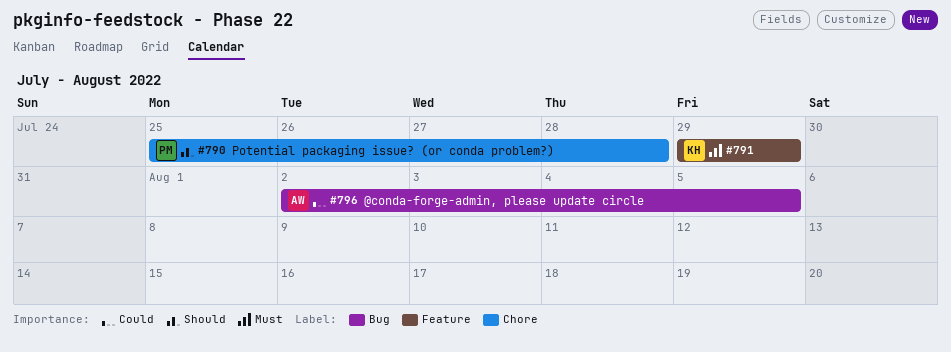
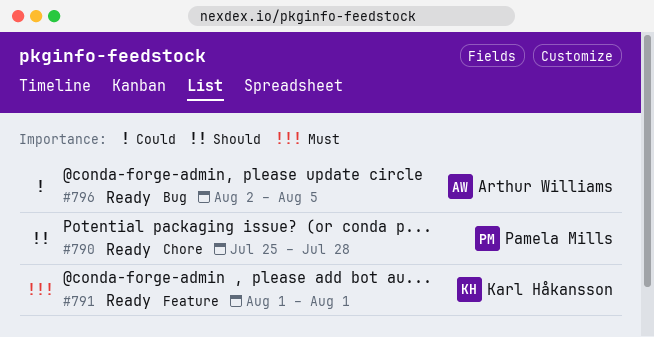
#791, start: Jul 29 -> Aug 1
#791, due: Jul 29 -> Aug 1

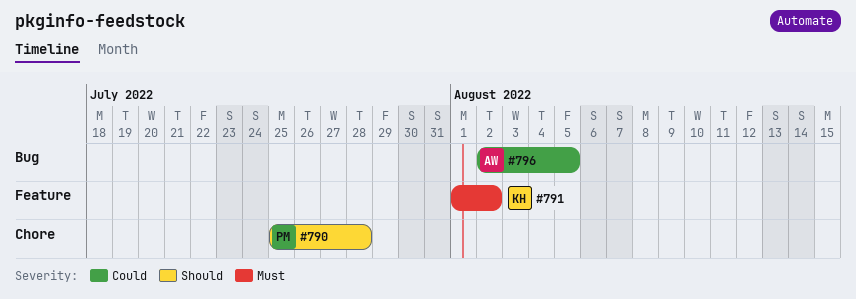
#791, due: Aug 1 -> Aug 2

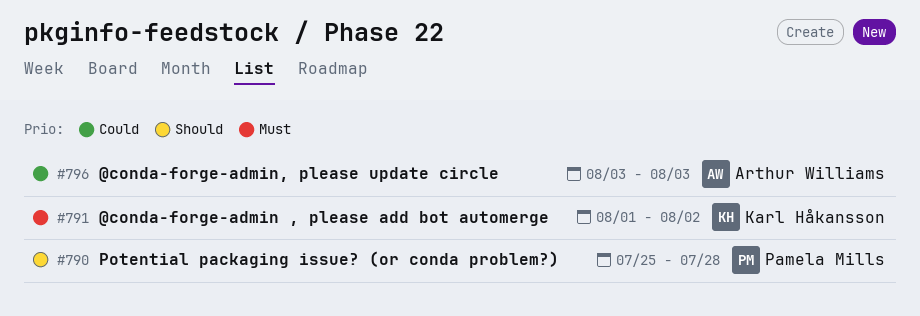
#796, start: Aug 2 -> Aug 3
#796, due: Aug 5 -> Aug 3

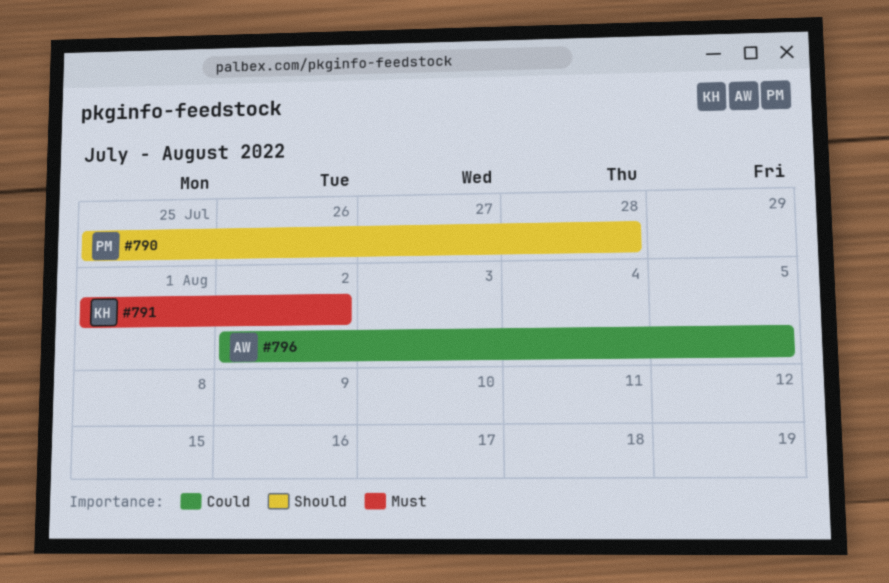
#796, start: Aug 3 -> Aug 2
#796, due: Aug 3 -> Aug 5

